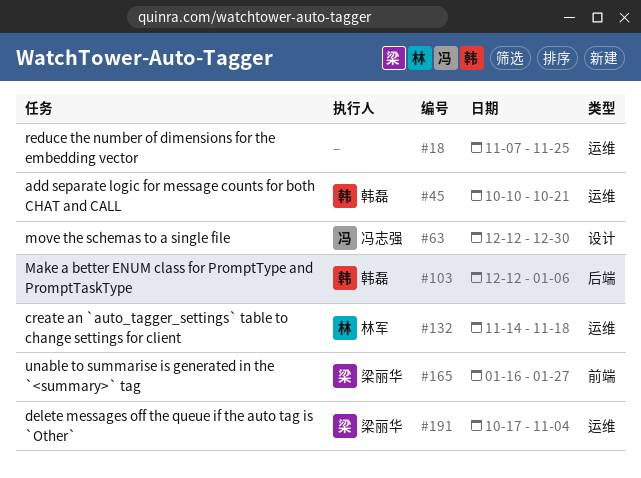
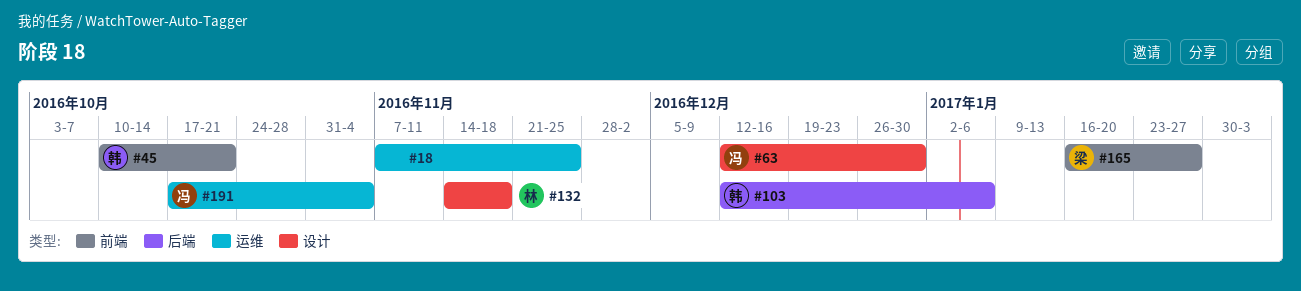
#45, label: 运维 -> 前端
#132, label: 运维 -> 设计
#191, owner: 梁丽华 -> 冯志强

